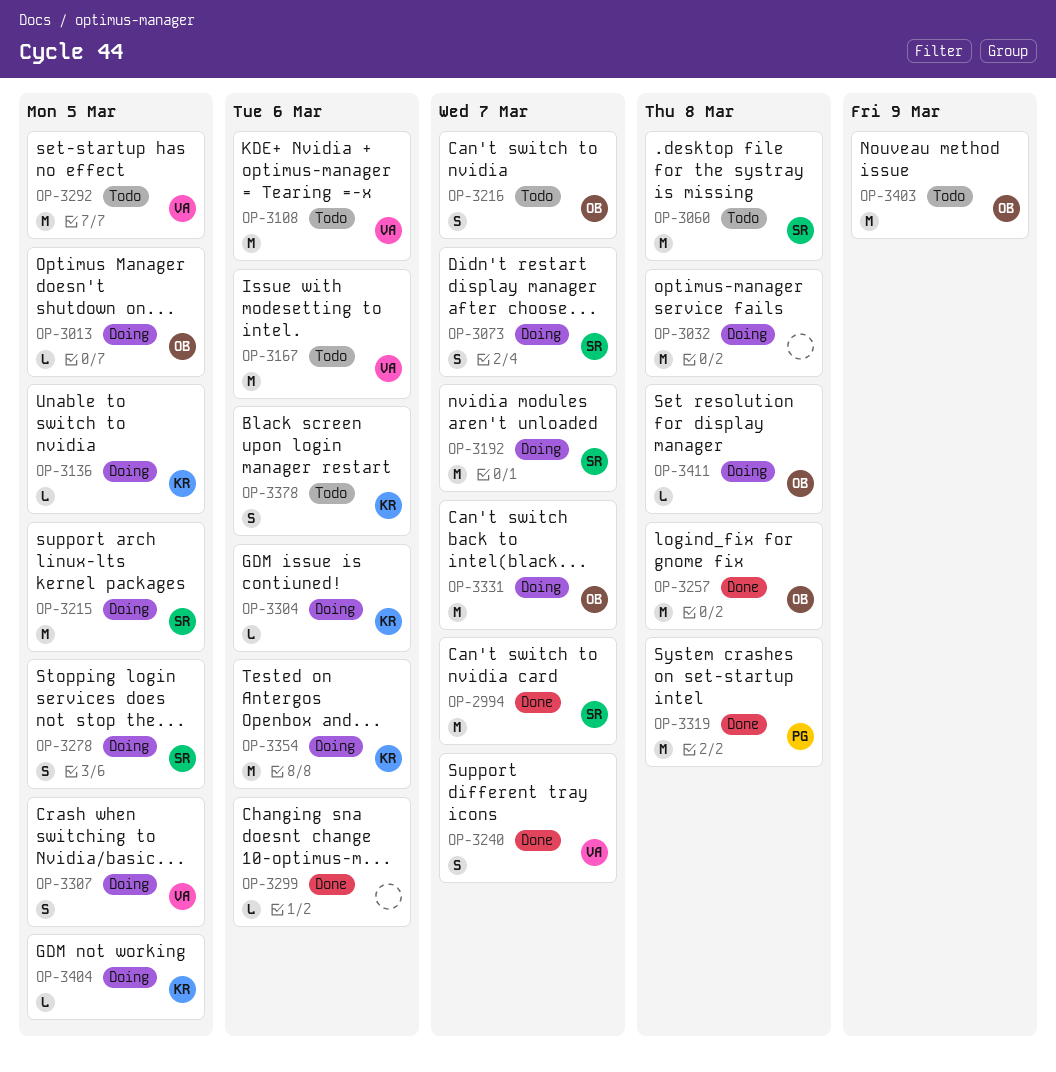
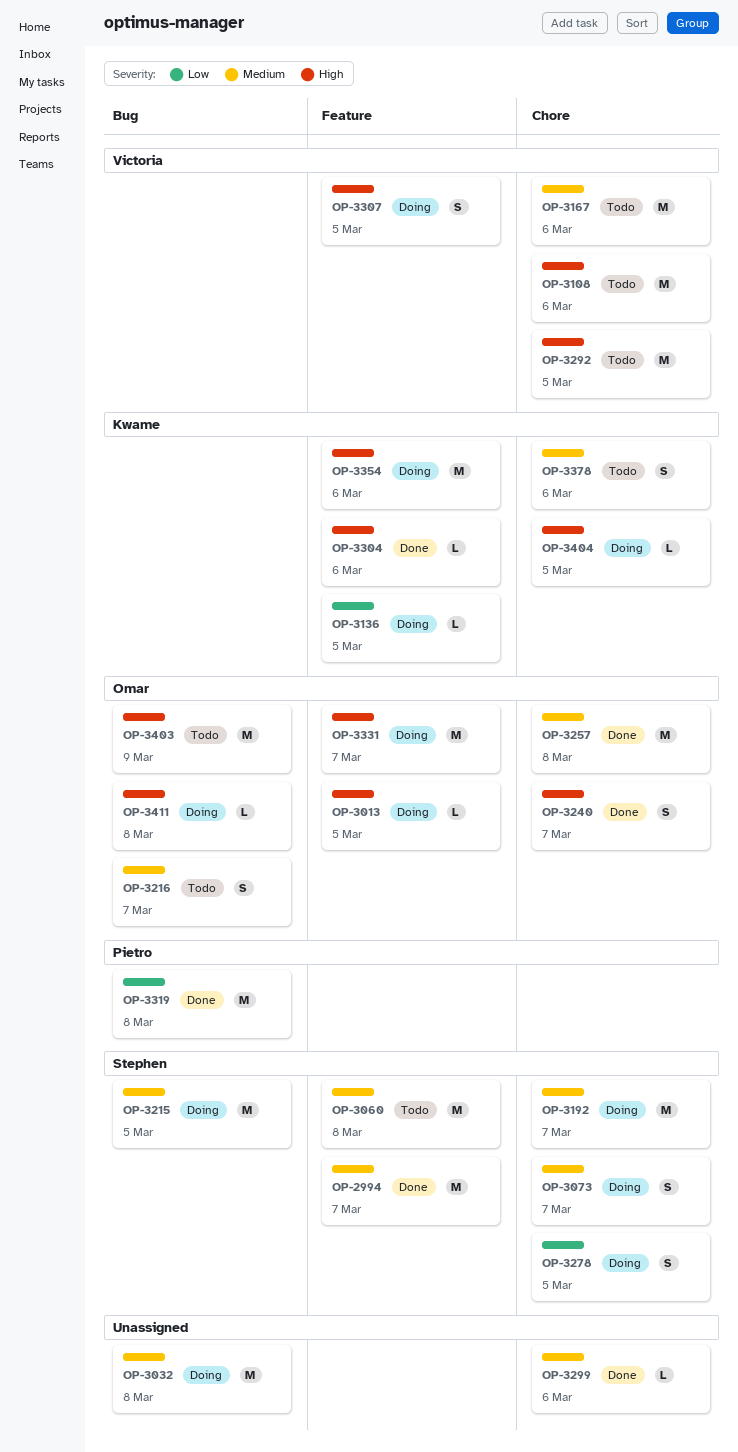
OP-3240, owner: Victoria -> Omar
OP-3304, status: Doing -> Done

